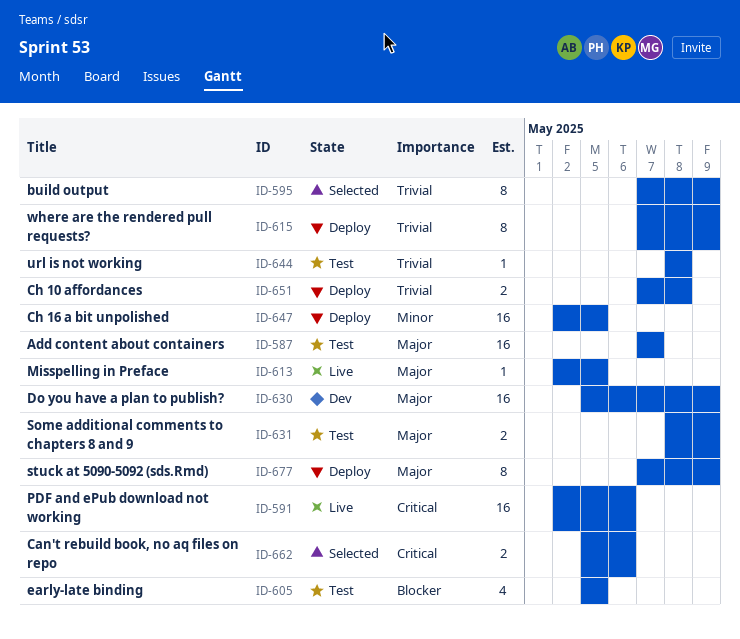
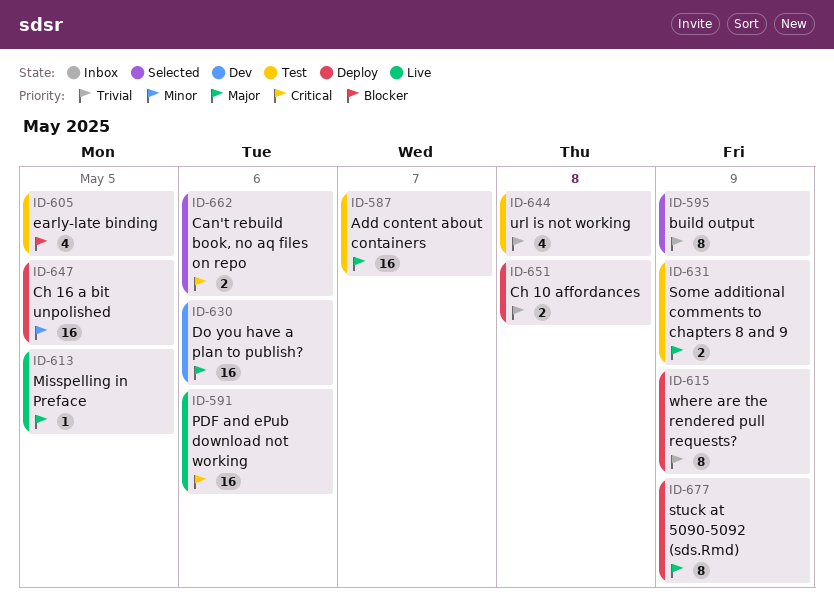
ID-630, due: May 9 -> May 6
ID-644, estimate: 1 -> 4

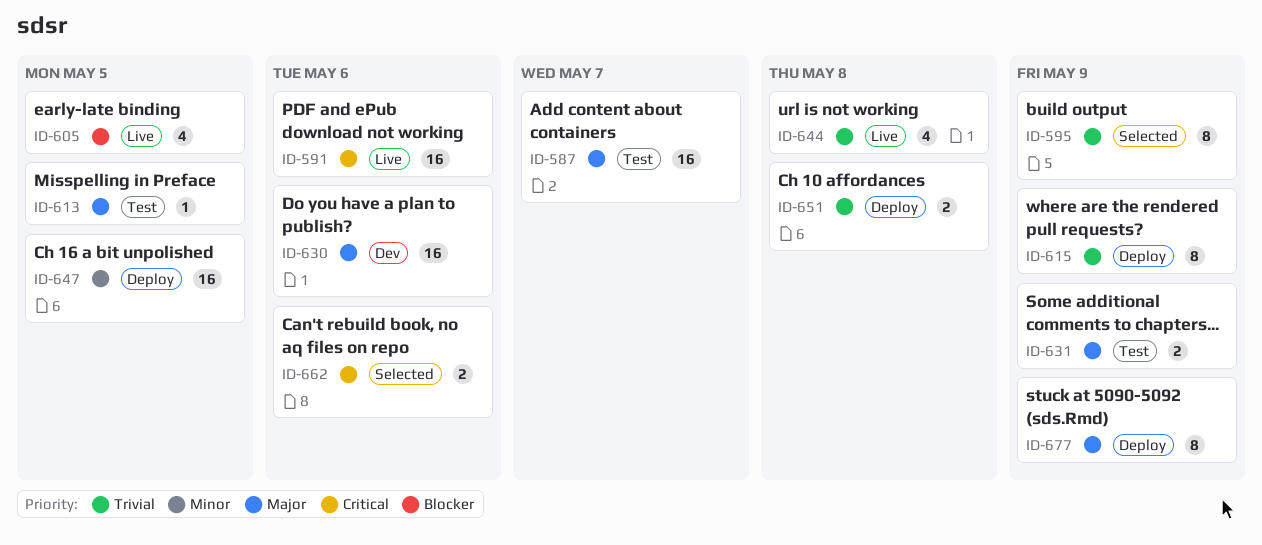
ID-605, status: Test -> Live
ID-613, status: Live -> Test
ID-644, status: Test -> Live

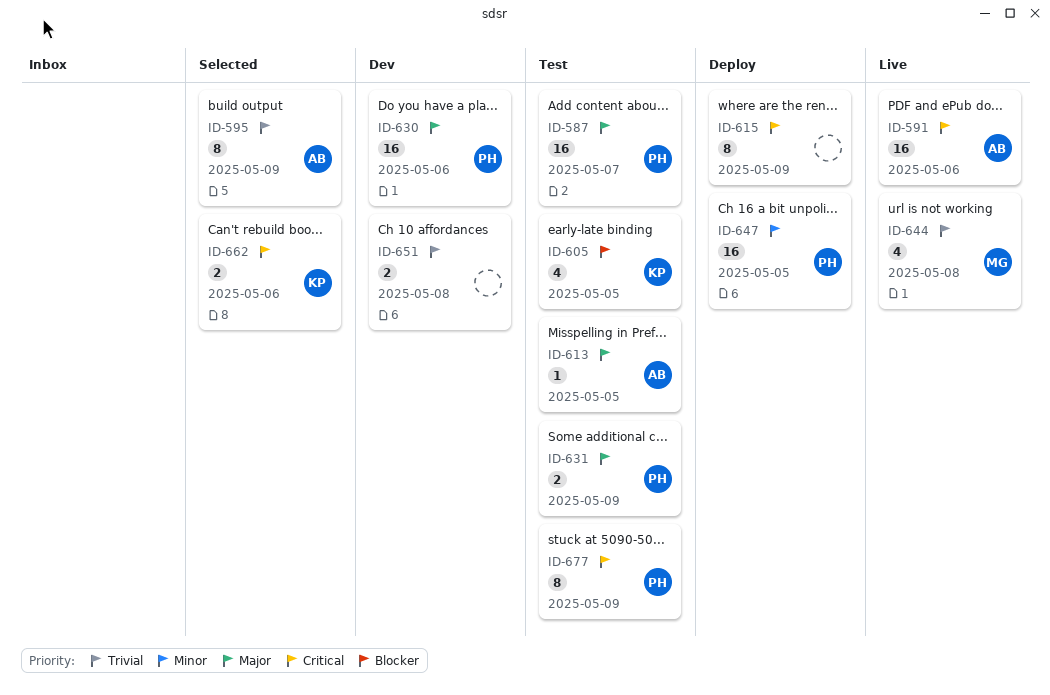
ID-605, status: Live -> Test
ID-615, priority: Trivial -> Critical
ID-651, status: Deploy -> Dev
ID-677, status: Deploy -> Test
ID-677, priority: Major -> Critical

